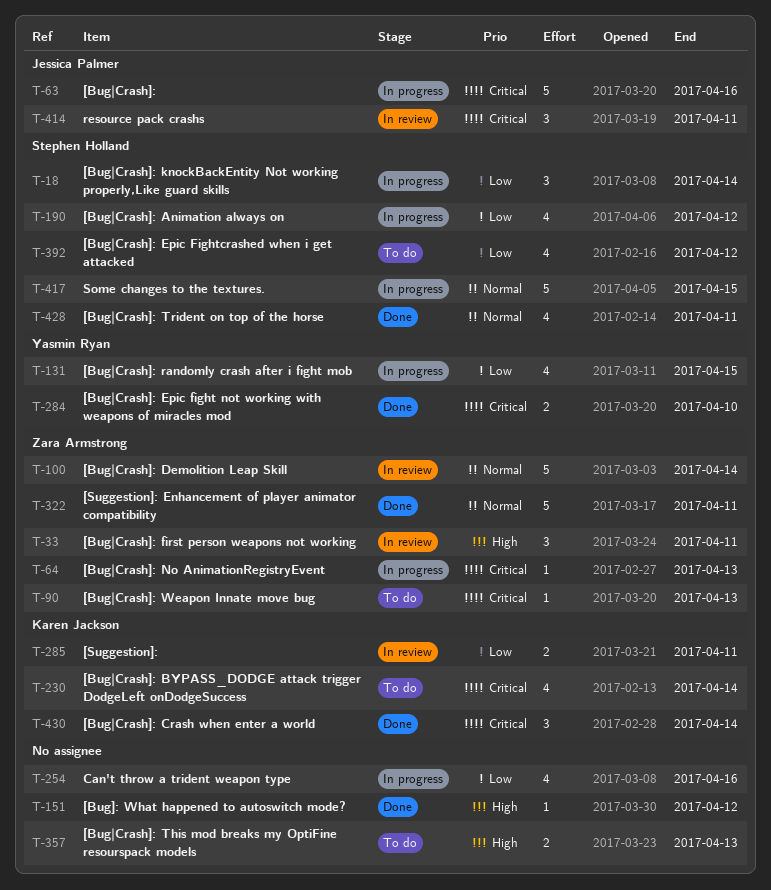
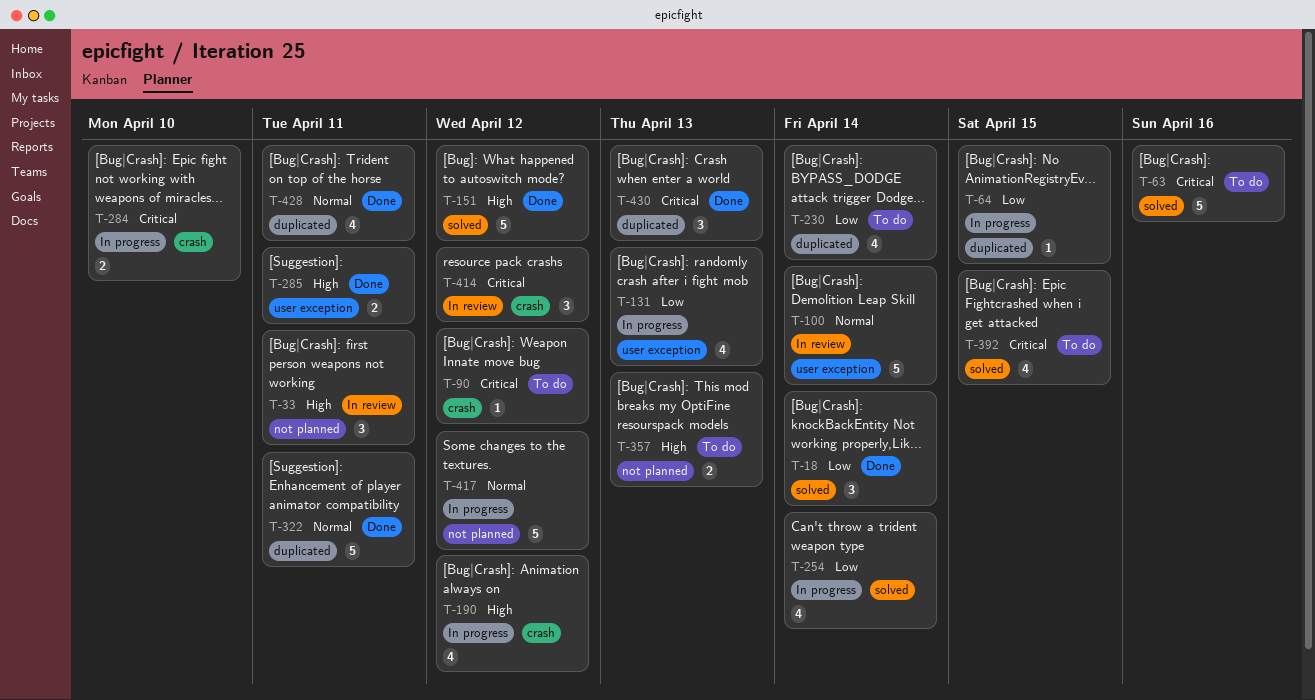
T-18, status: In progress -> Done
T-63, status: In progress -> To do
T-64, priority: Critical -> Low
T-64, due: Apr 13 -> Apr 15
T-90, due: Apr 13 -> Apr 12
T-131, due: Apr 15 -> Apr 13
T-151, estimate: 1 -> 5
T-190, priority: Low -> High
T-230, priority: Critical -> Low
T-254, due: Apr 16 -> Apr 14
T-284, status: Done -> In progress
T-285, status: In review -> Done
T-285, priority: Low -> High
T-392, priority: Low -> Critical
T-392, due: Apr 12 -> Apr 15
T-414, due: Apr 11 -> Apr 12
T-417, due: Apr 15 -> Apr 12
T-430, due: Apr 14 -> Apr 13

